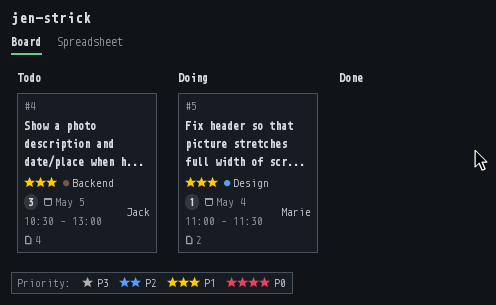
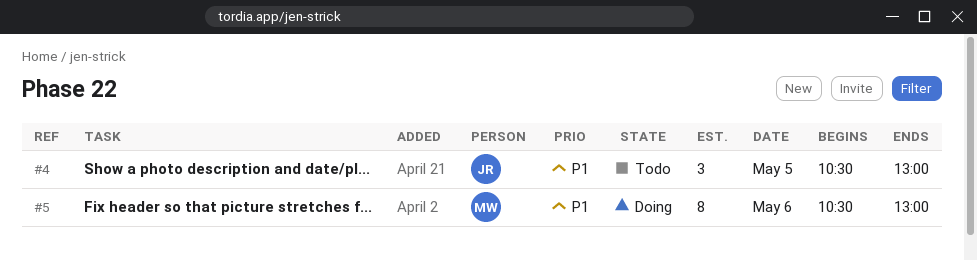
#5, estimate: 1 -> 8
#5, day: May 4 -> May 6
#5, begins: 11:00 -> 10:30
#5, ends: 11:30 -> 13:00

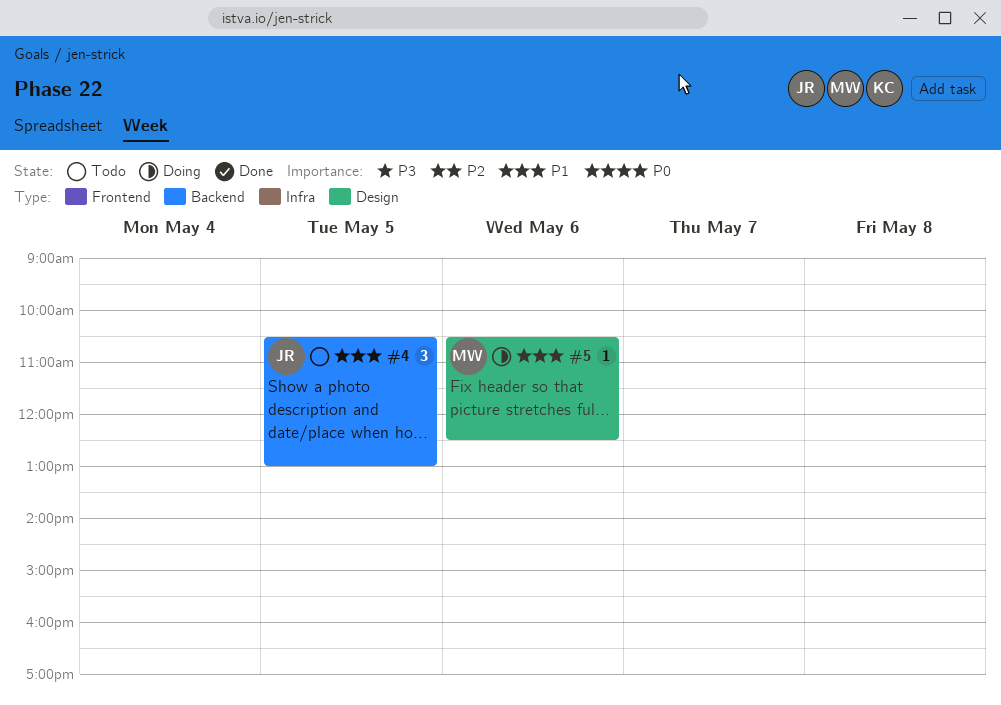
#5, estimate: 8 -> 1
#5, ends: 13:00 -> 12:30

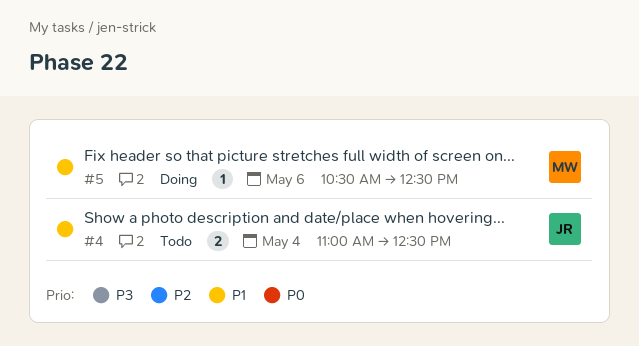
#4, estimate: 3 -> 2
#4, day: May 5 -> May 4
#4, begins: 10:30 -> 11:00
#4, ends: 13:00 -> 12:30

